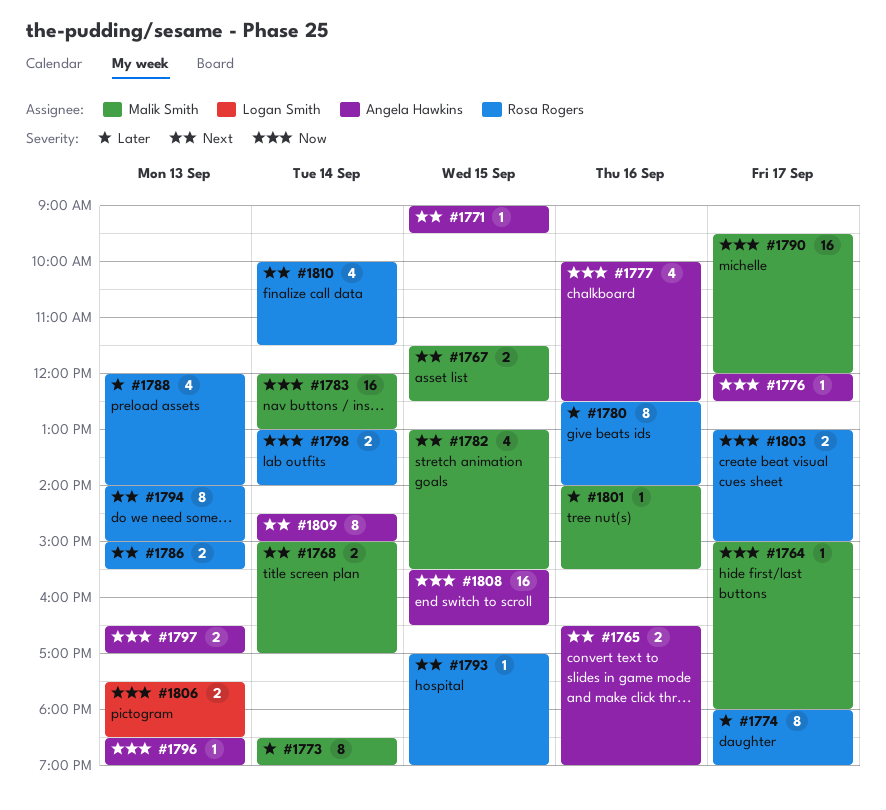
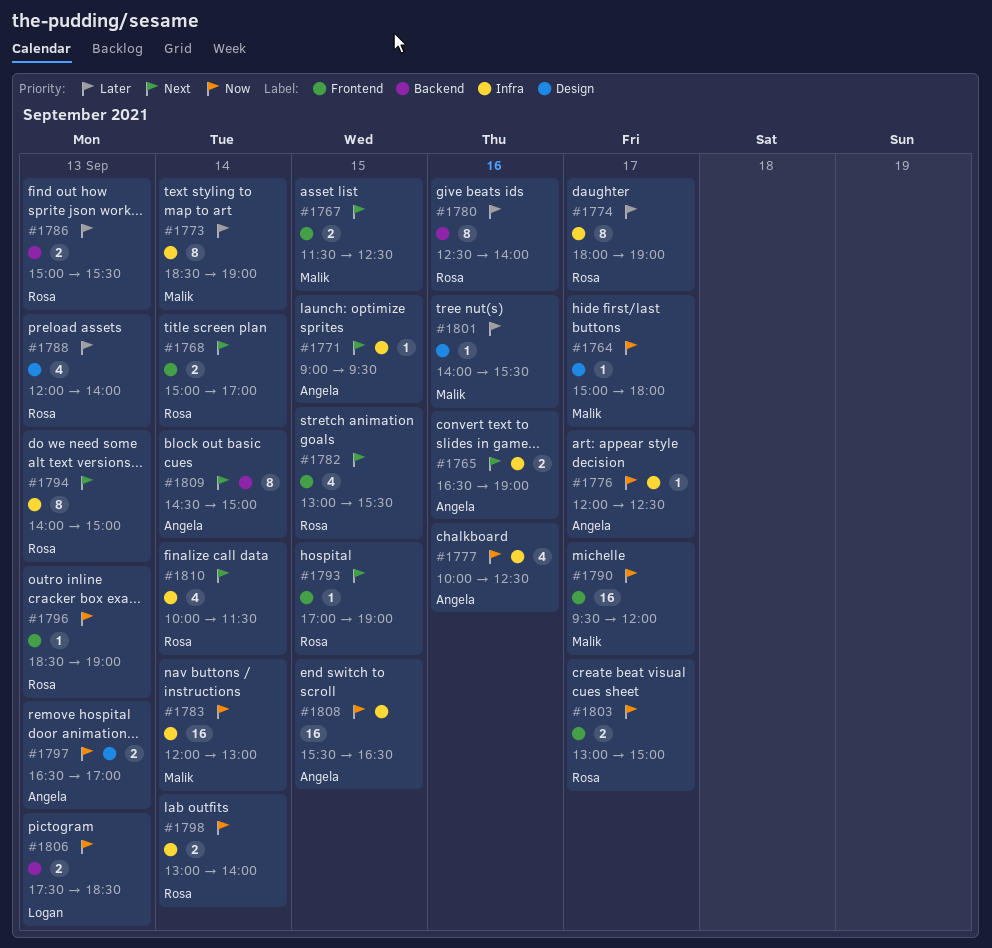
#1768, owner: Malik Smith -> Rosa Rogers
#1782, owner: Malik Smith -> Rosa Rogers
#1786, priority: Next -> Later
#1796, owner: Angela Hawkins -> Rosa Rogers

